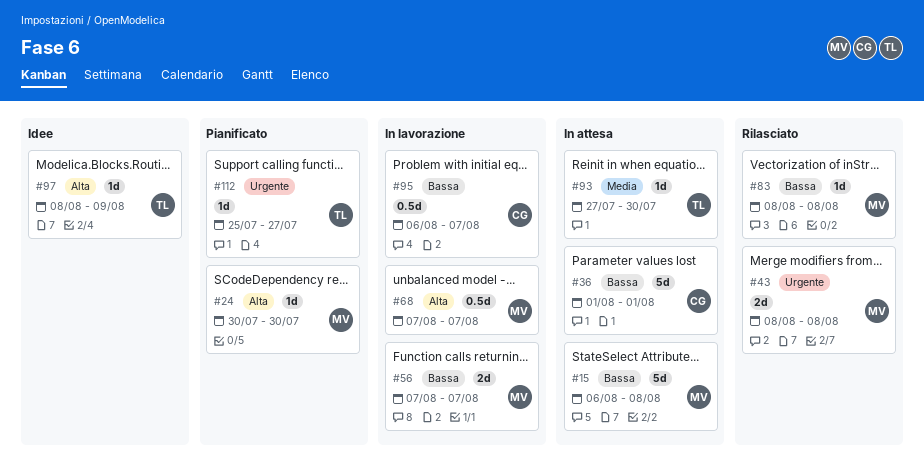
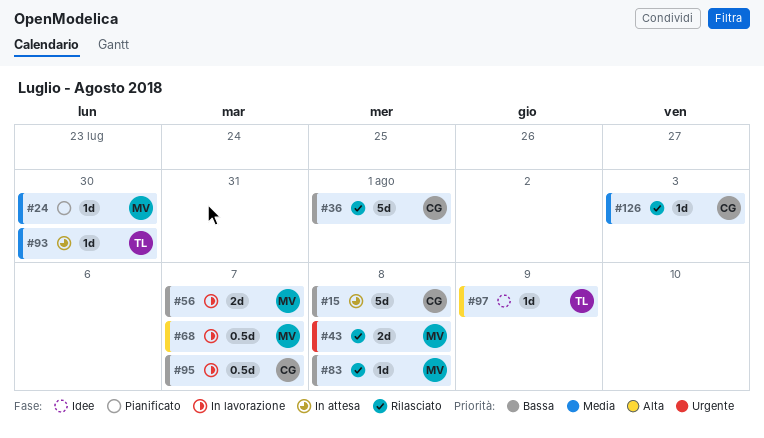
#15, owner: MV -> CG
#24, priority: Alta -> Media
#36, status: In attesa -> Rilasciato
#112: present -> none
#126: none -> present

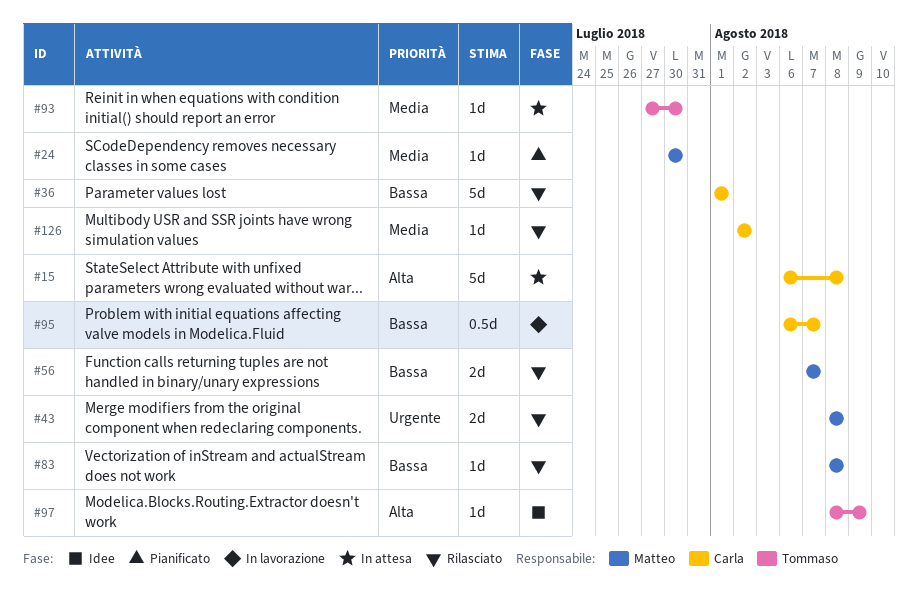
#15, priority: Bassa -> Alta
#56, status: In lavorazione -> Rilasciato
#68: present -> none
#126, due: Aug 3 -> Aug 2

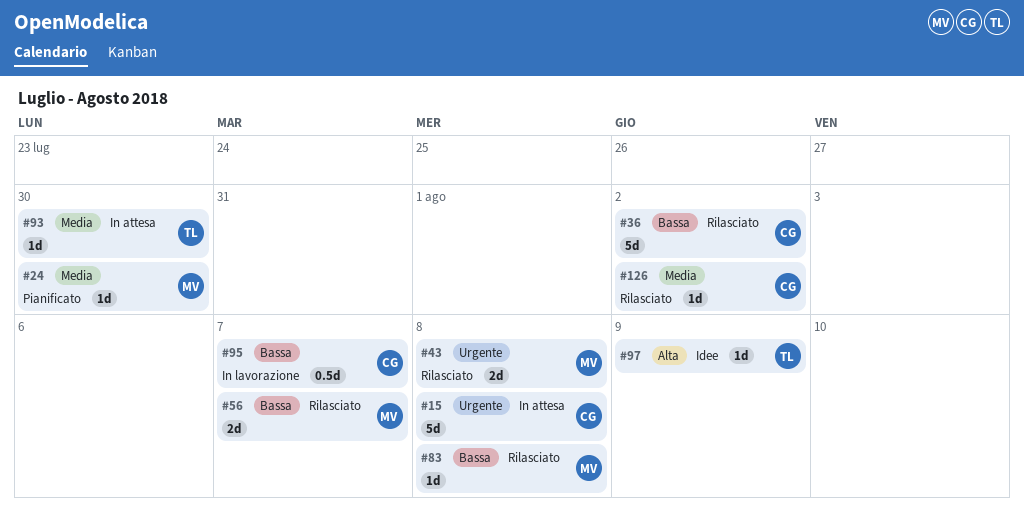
#15, priority: Alta -> Urgente
#36, due: Aug 1 -> Aug 2

